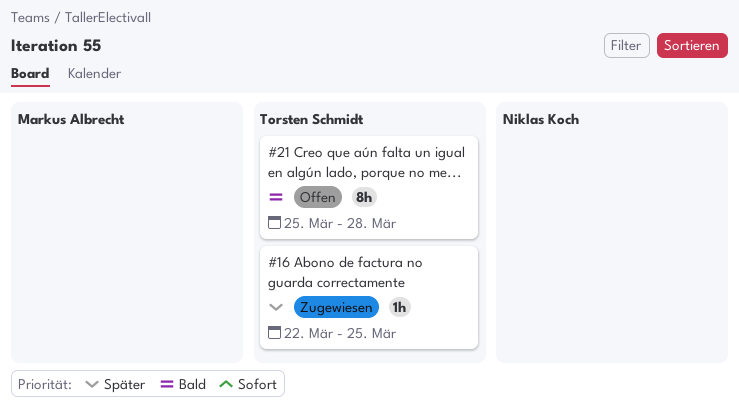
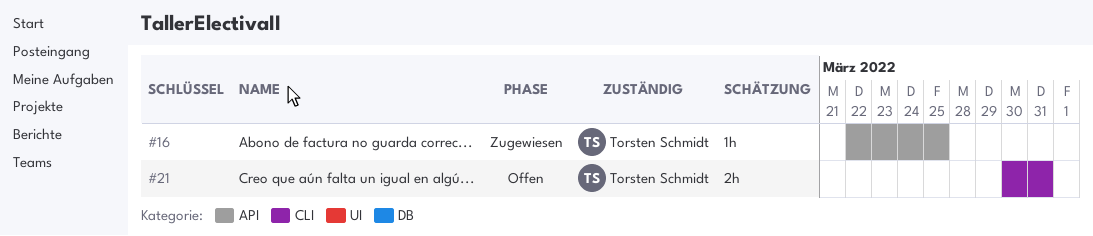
#21, estimate: 8h -> 2h
#21, start: Mar 25 -> Mar 30
#21, due: Mar 28 -> Mar 31

